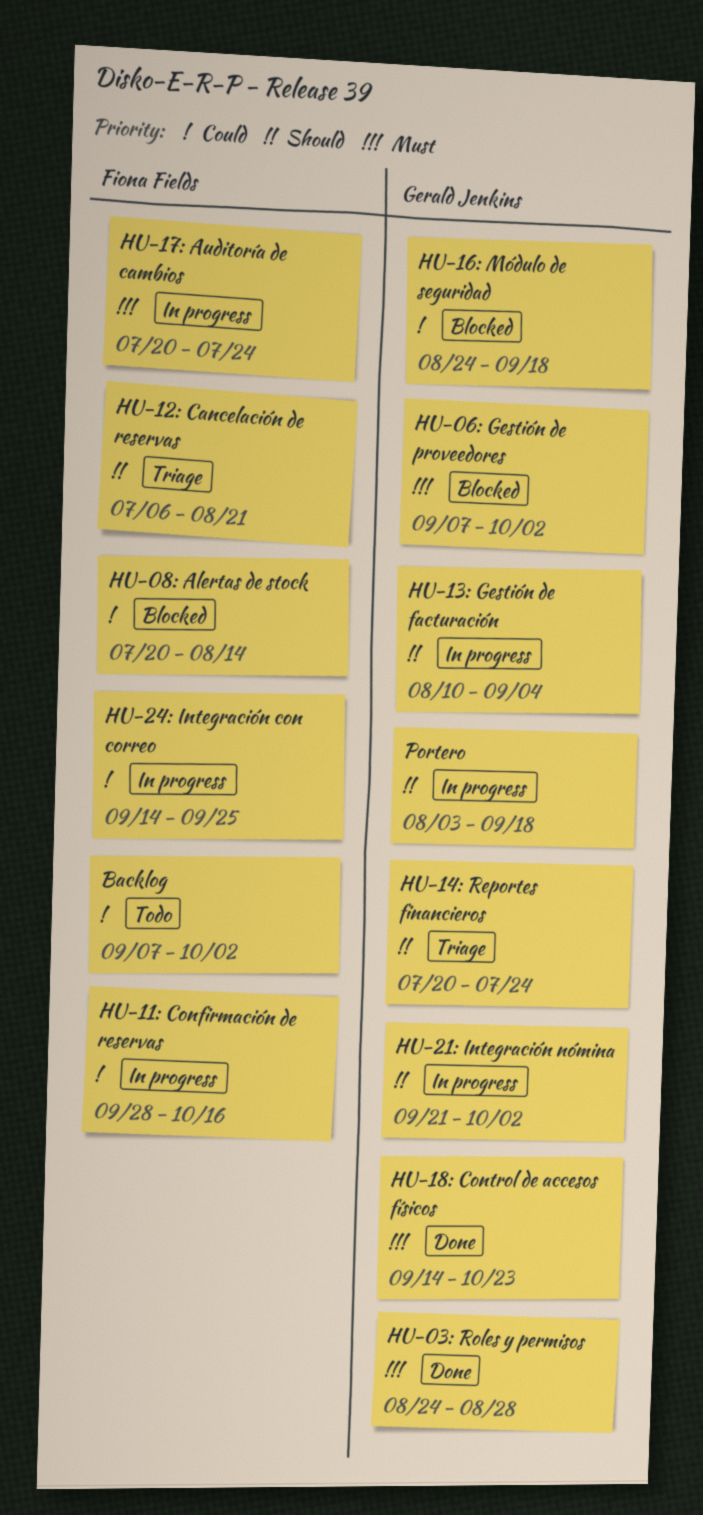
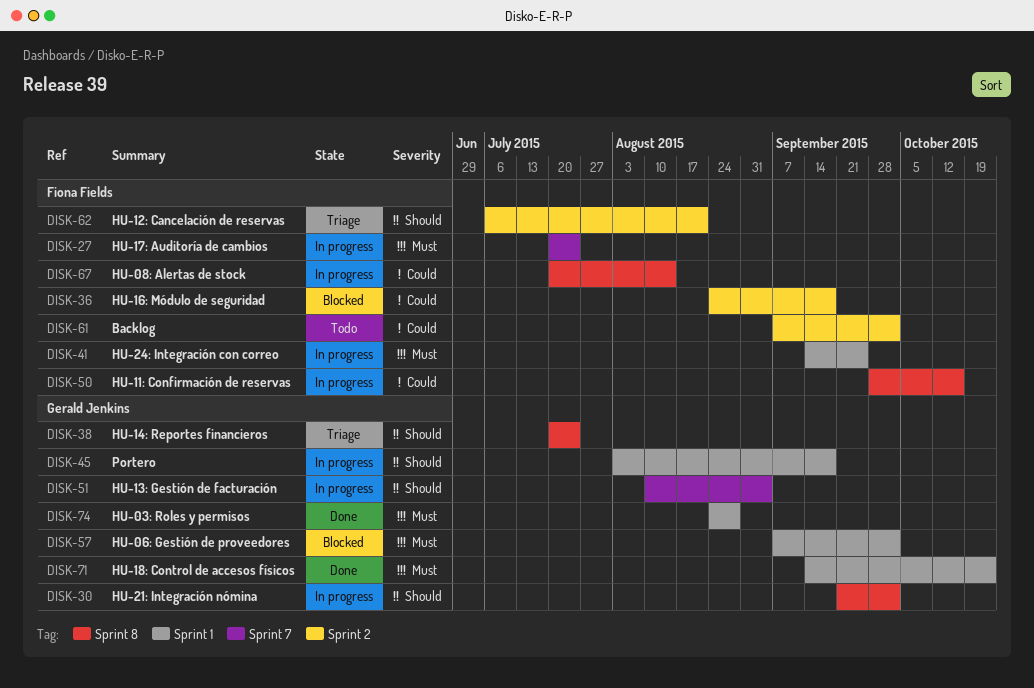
HU-08: Alertas de stock, status: Blocked -> In progress
HU-16: Módulo de seguridad, owner: Gerald Jenkins -> Fiona Fields
HU-24: Integración con correo, priority: Could -> Must

